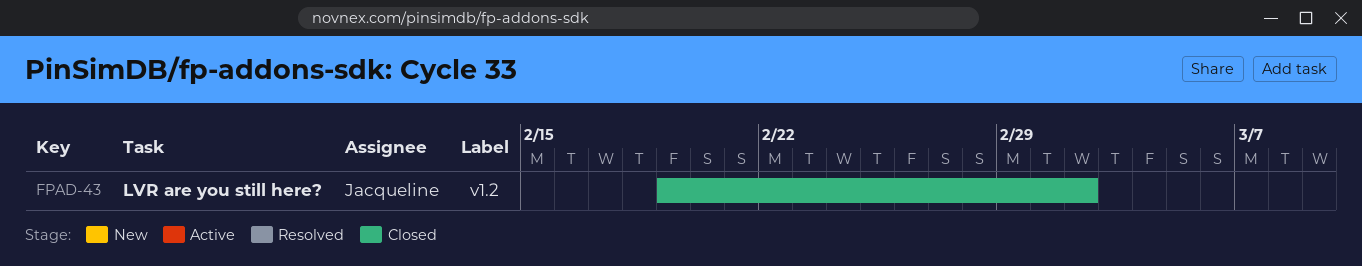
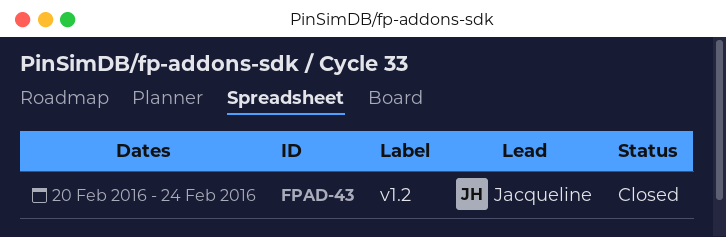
FPAD-43, start: Feb 19 -> Feb 20
FPAD-43, due: Mar 2 -> Feb 24

